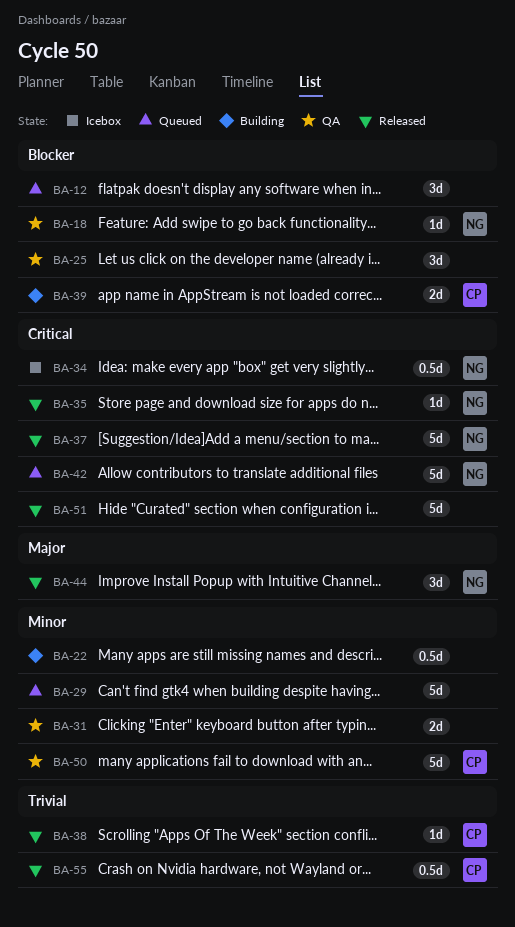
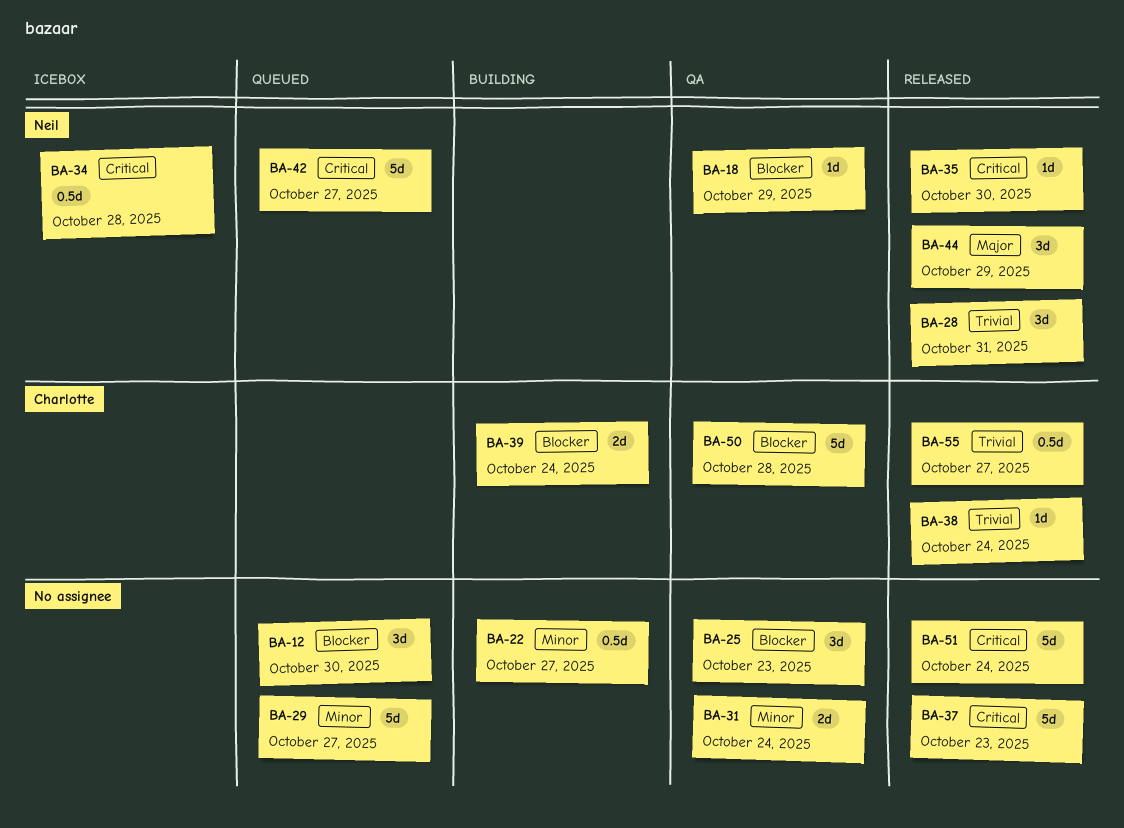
BA-28: none -> present
BA-37, owner: Neil -> none
BA-50, priority: Minor -> Blocker

